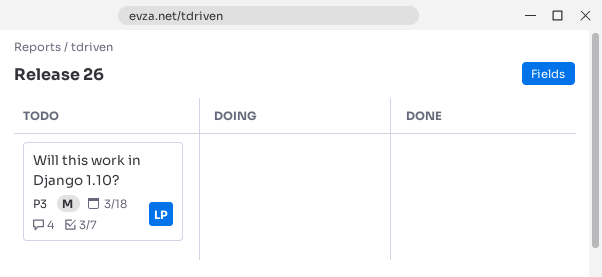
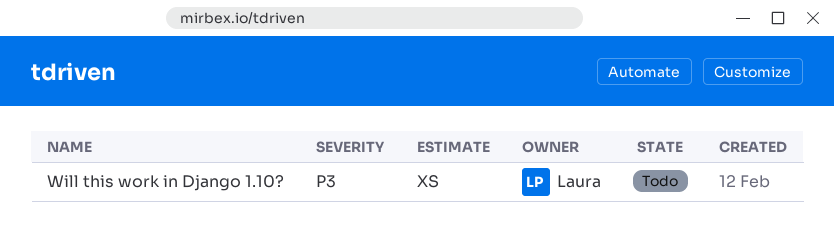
Will this work in Django 1.10?, estimate: M -> XS

